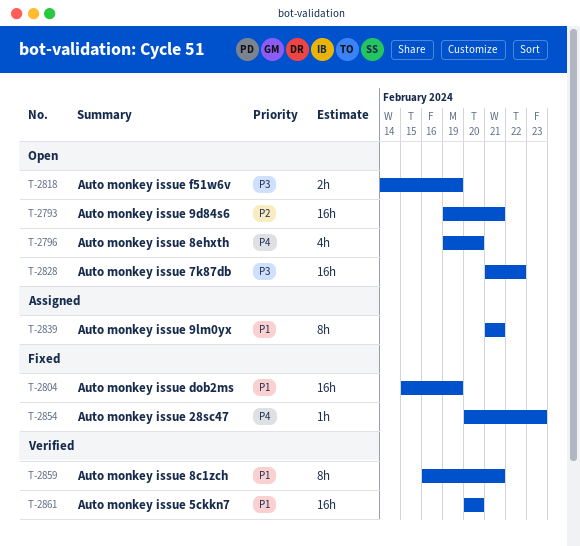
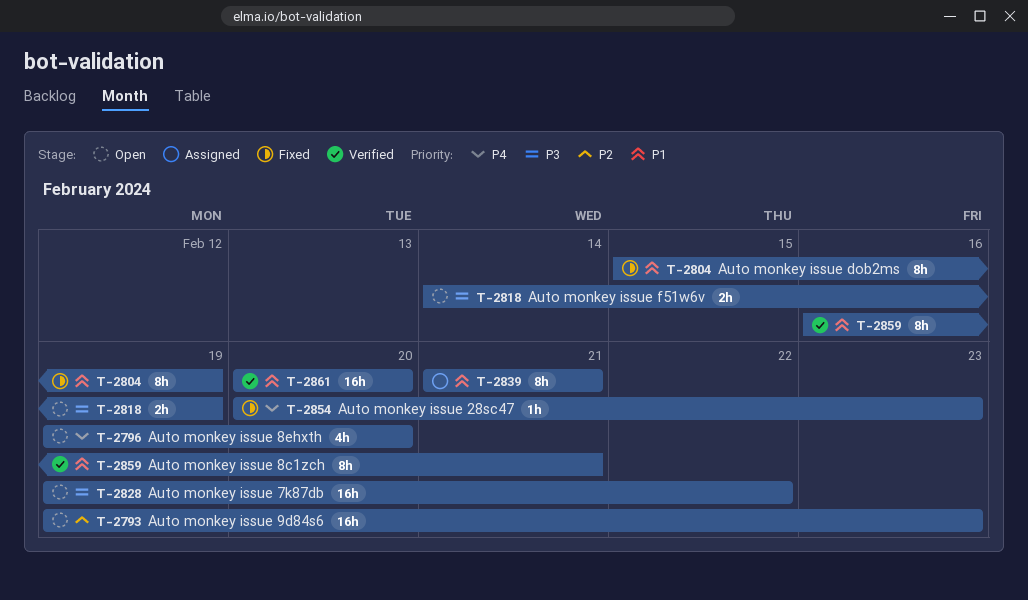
T-2793, due: Feb 21 -> Feb 23
T-2804, estimate: 16h -> 8h
T-2828, start: Feb 21 -> Feb 19

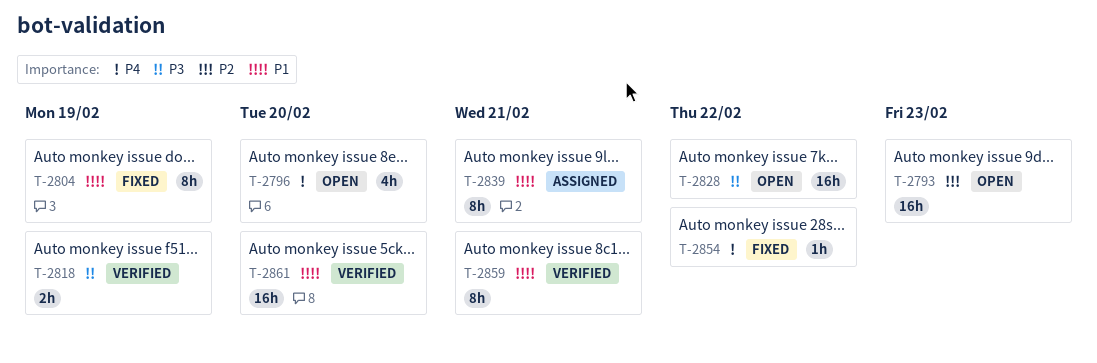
T-2818, status: Open -> Verified
T-2854, due: Feb 23 -> Feb 22

